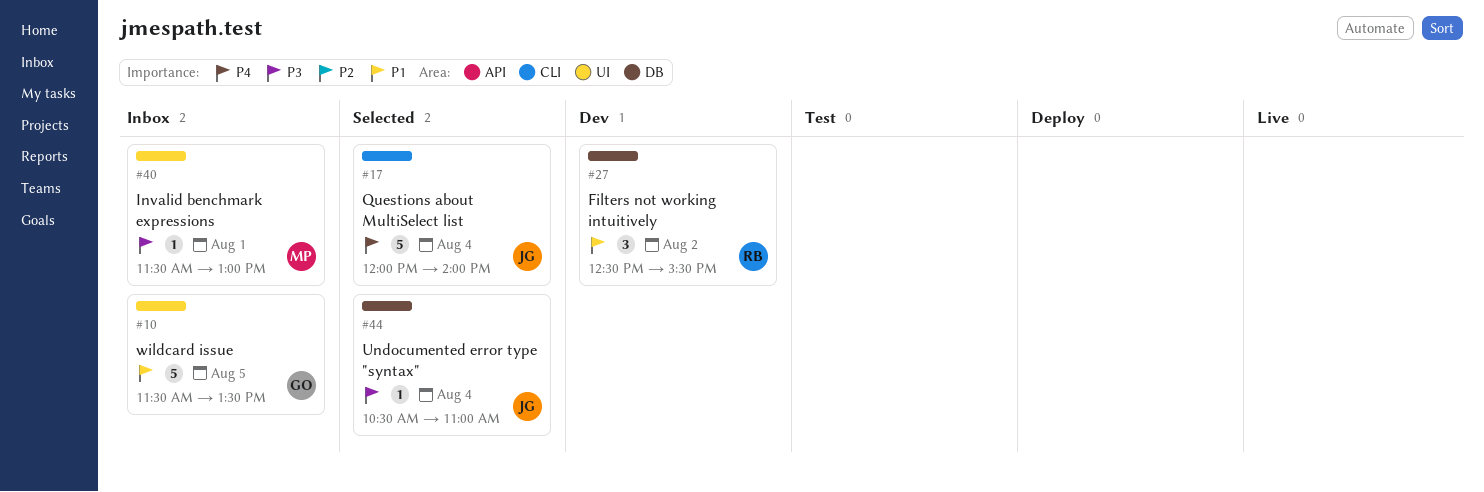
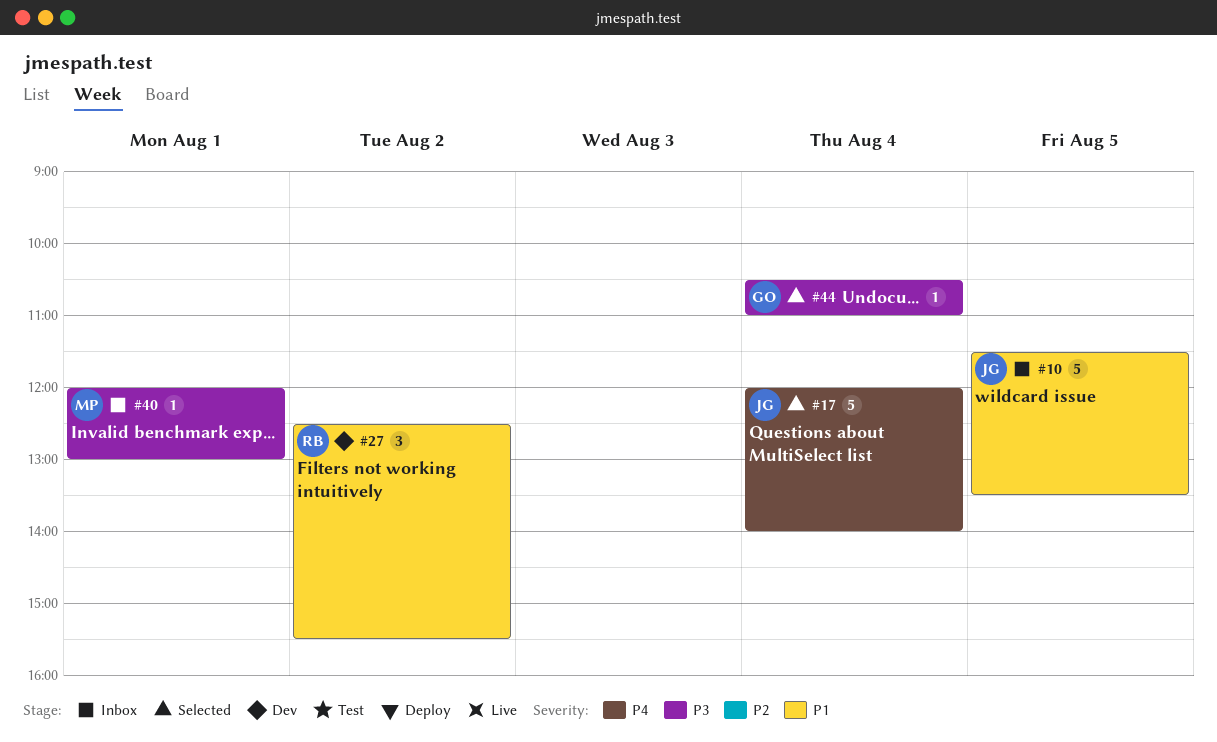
#10, owner: GO -> JG
#40, begins: 11:30 -> 12:00
#44, owner: JG -> GO

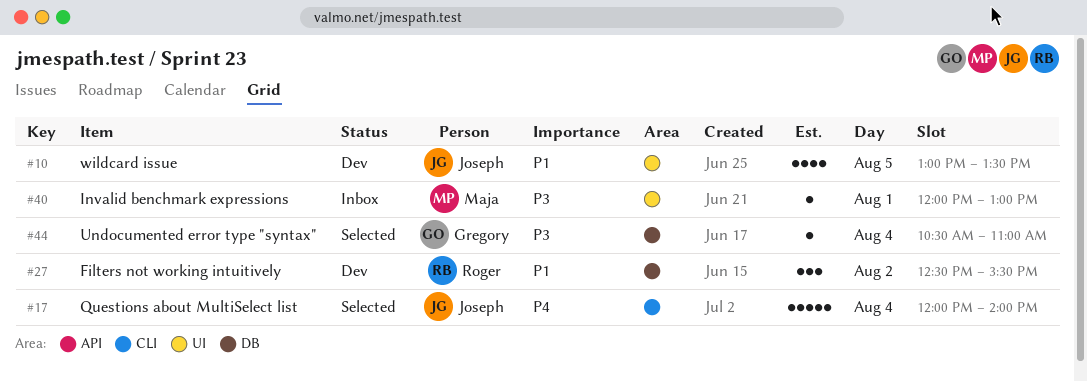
#10, status: Inbox -> Dev
#10, estimate: 5 -> 4
#10, begins: 11:30 -> 13:00

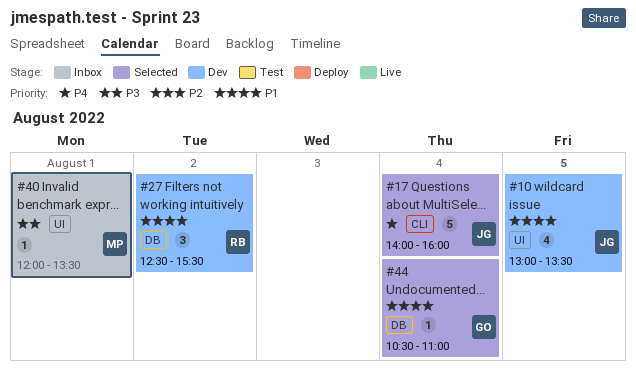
#17, begins: 12:00 -> 14:00
#17, ends: 14:00 -> 16:00
#40, ends: 13:00 -> 13:30
#44, priority: P3 -> P1

